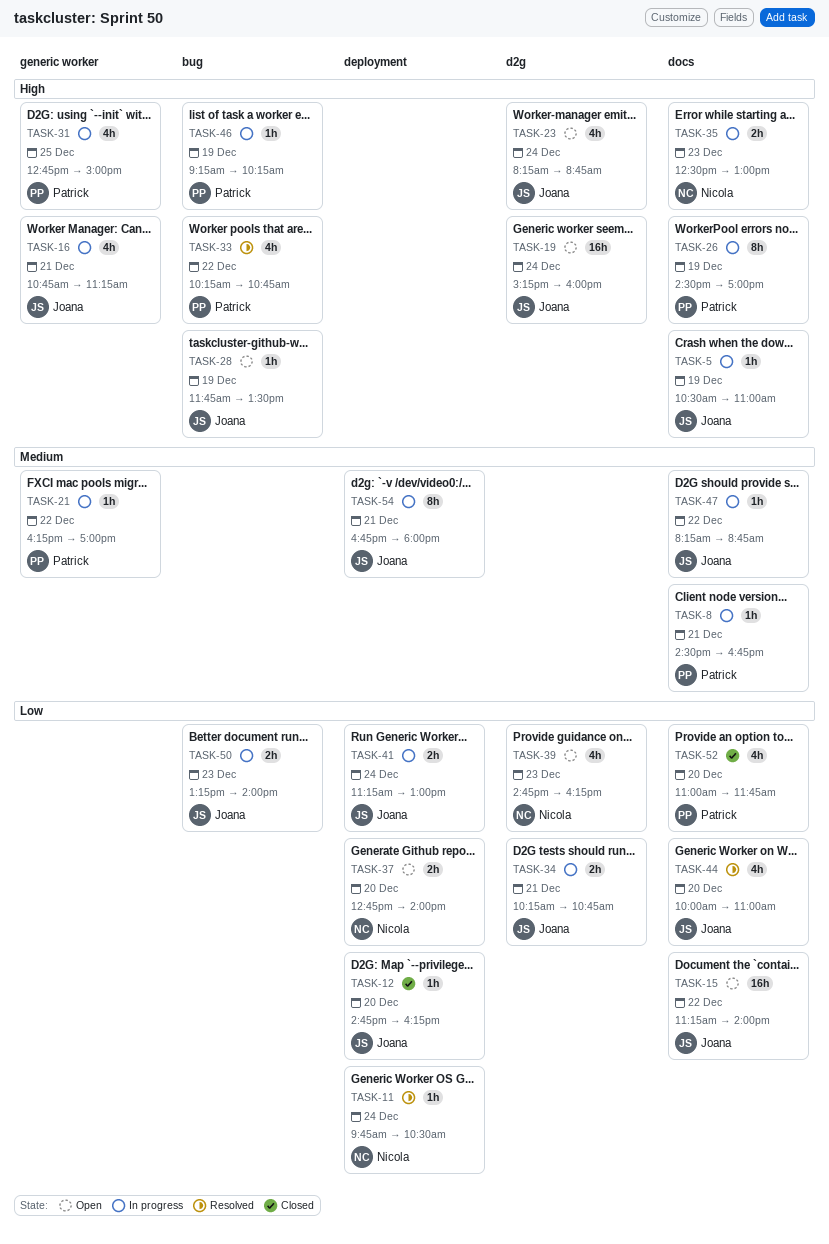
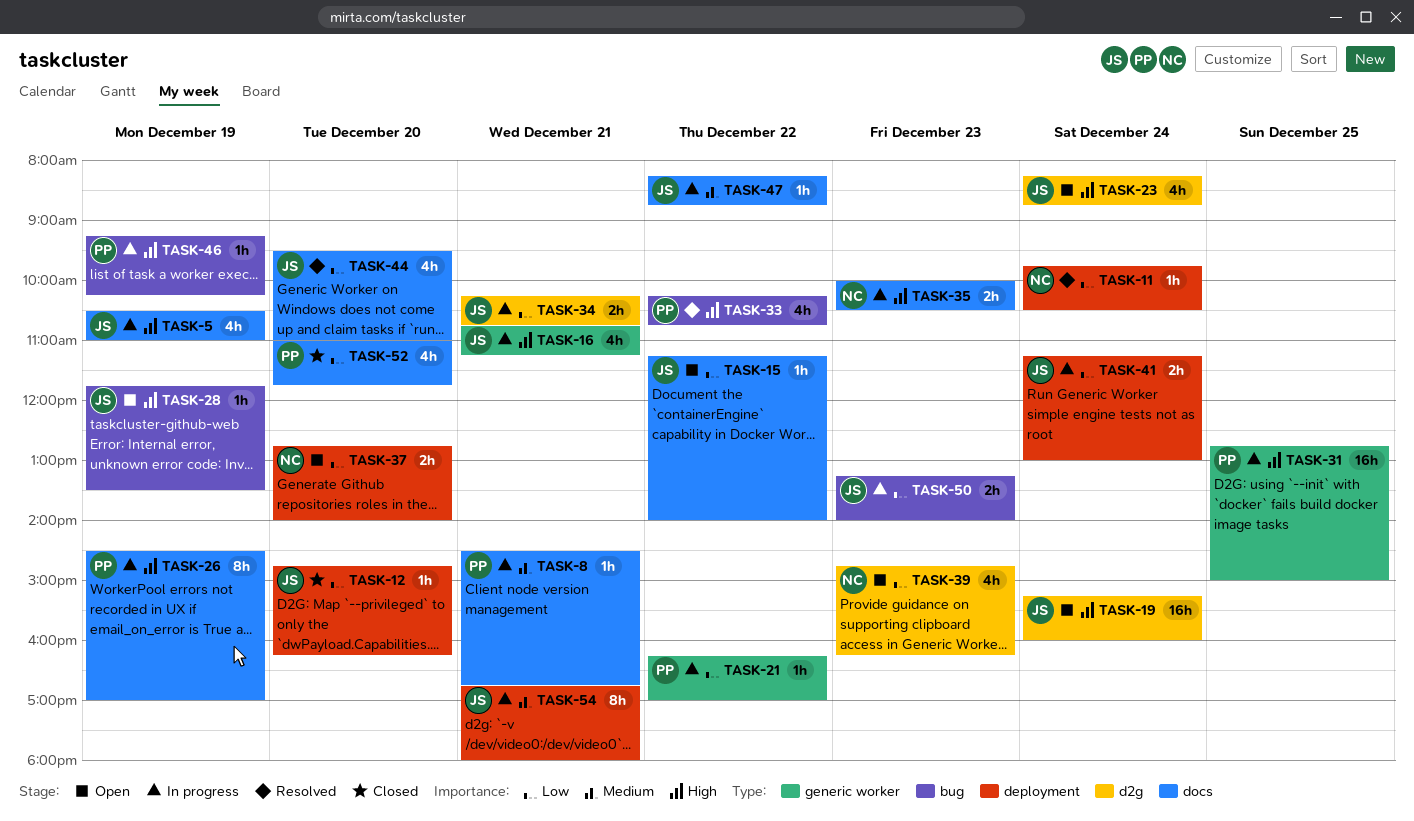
TASK-5, estimate: 1h -> 4h
TASK-15, estimate: 16h -> 1h
TASK-21, priority: Medium -> Low
TASK-31, estimate: 4h -> 16h
TASK-35, begins: 12:30 -> 10:00
TASK-35, ends: 13:00 -> 10:30
TASK-44, begins: 10:00 -> 09:30

